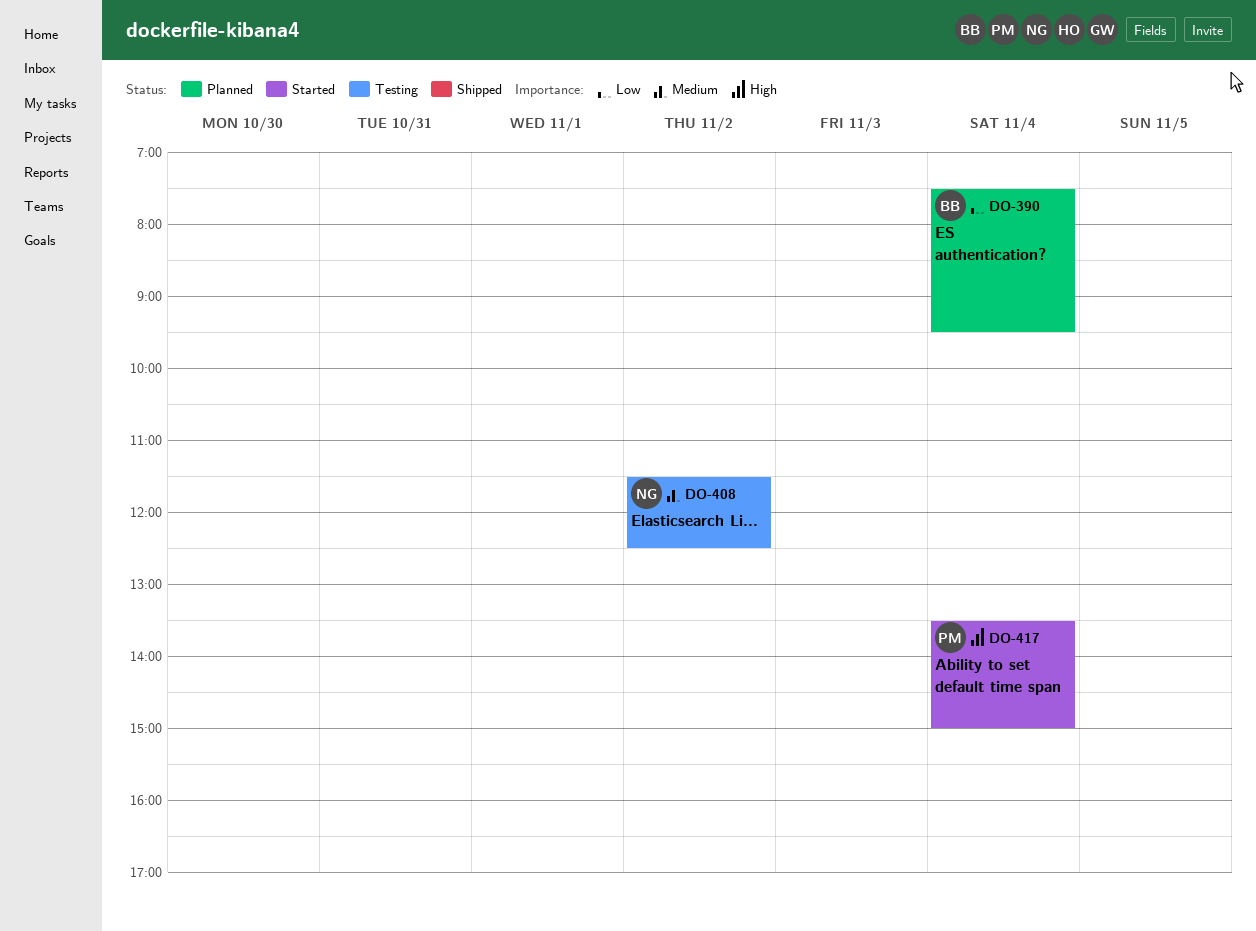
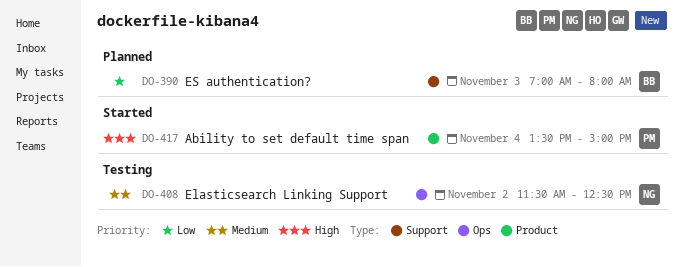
DO-390, day: Nov 4 -> Nov 3
DO-390, begins: 07:30 -> 07:00
DO-390, ends: 09:30 -> 08:00

